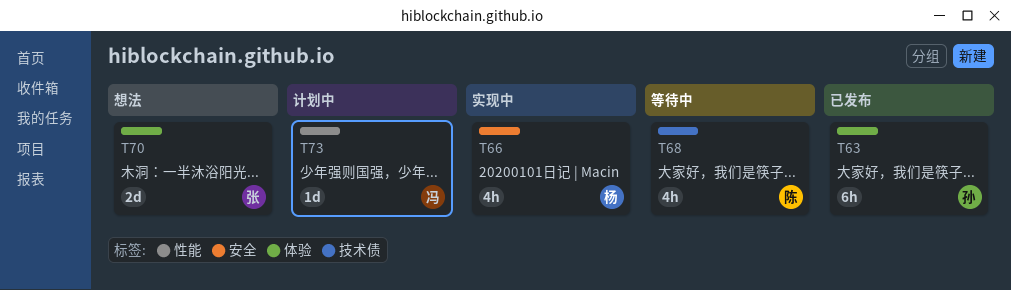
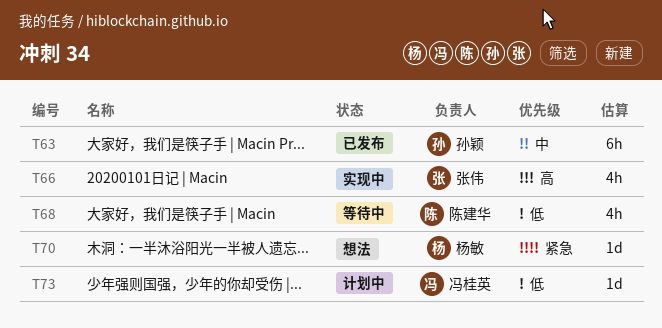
T66, owner: 杨敏 -> 张伟
T70, owner: 张伟 -> 杨敏
T70, estimate: 2d -> 1d

